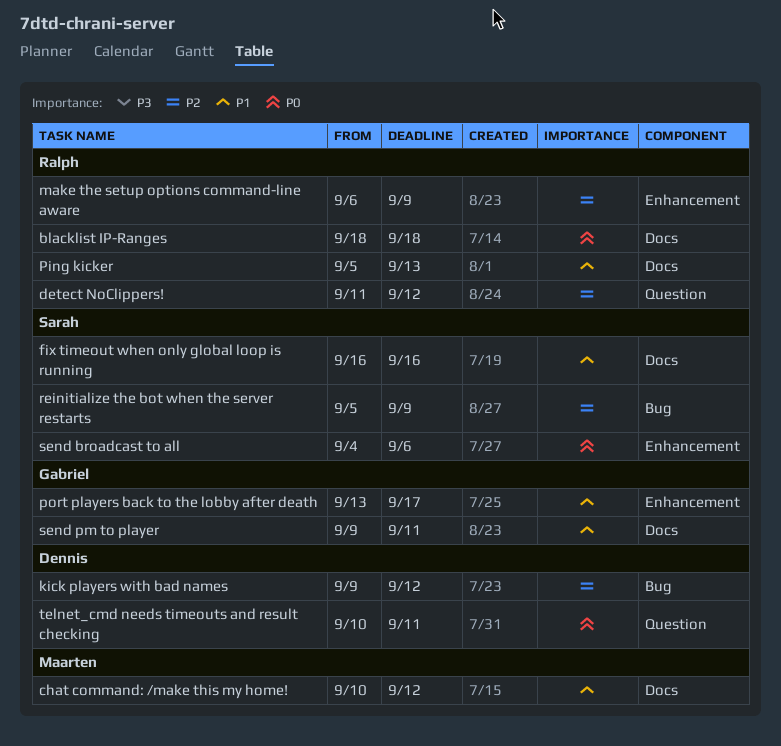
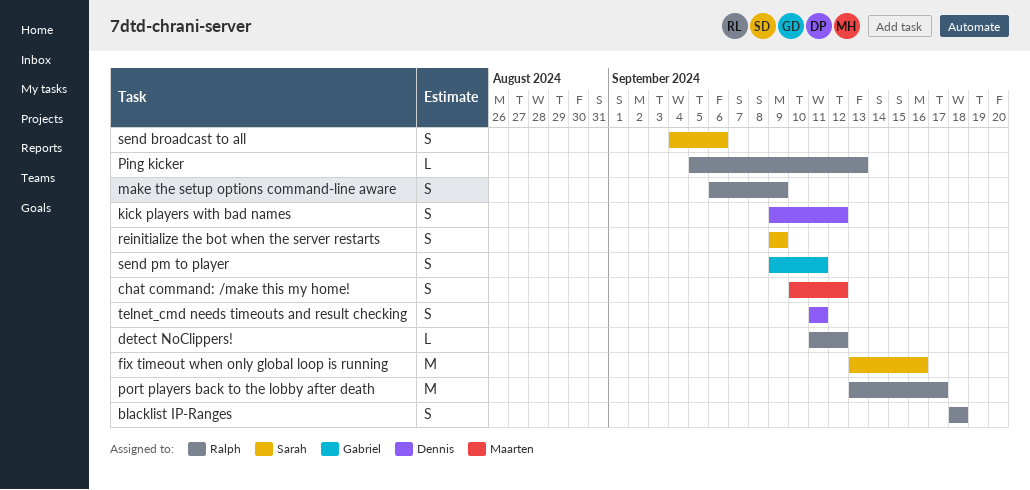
fix timeout when only global loop is running, start: Sep 16 -> Sep 13
port players back to the lobby after death, owner: Gabriel -> Ralph
reinitialize the bot when the server restarts, start: Sep 5 -> Sep 9
telnet_cmd needs timeouts and result checking, start: Sep 10 -> Sep 11

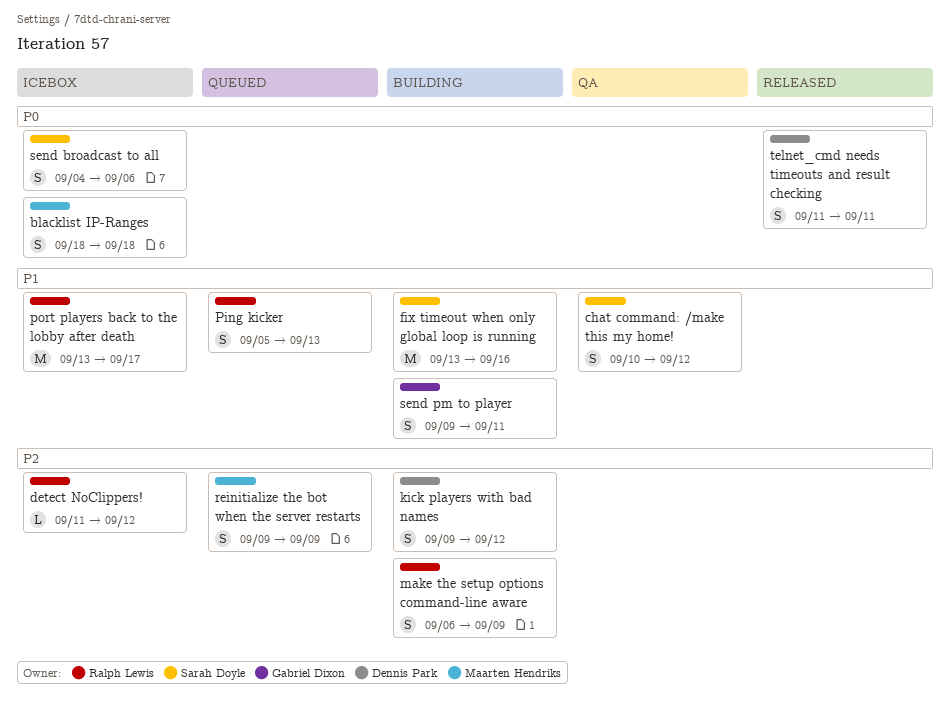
blacklist IP-Ranges, owner: Ralph Lewis -> Maarten Hendriks
chat command: /make this my home!, owner: Maarten Hendriks -> Sarah Doyle
Ping kicker, estimate: L -> S
reinitialize the bot when the server restarts, owner: Sarah Doyle -> Maarten Hendriks

